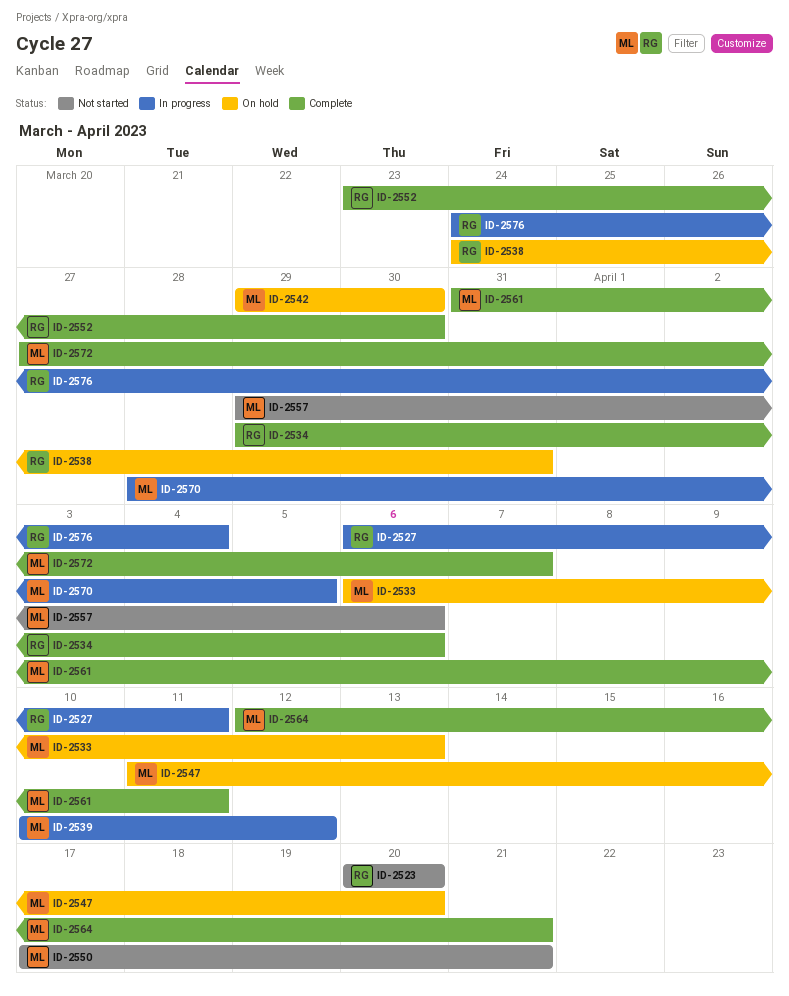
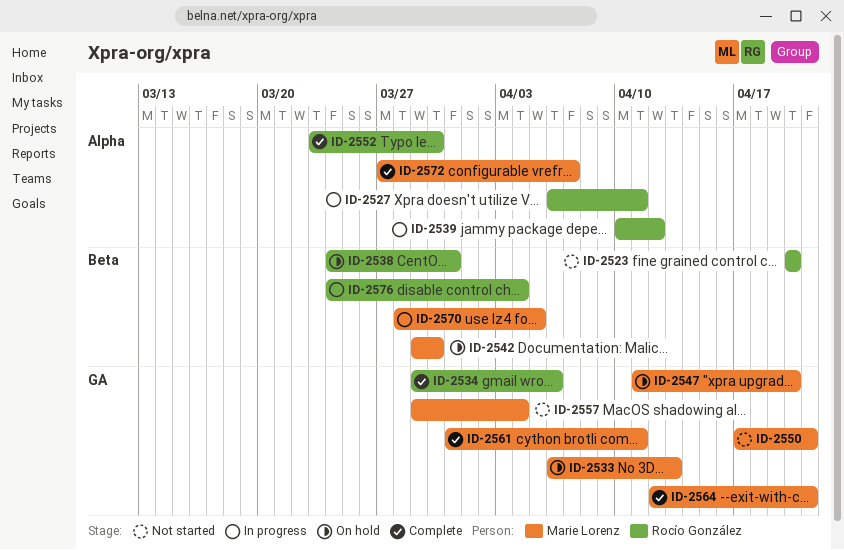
ID-2539, owner: Marie Lorenz -> Rocío González
ID-2557, due: Apr 6 -> Apr 4

